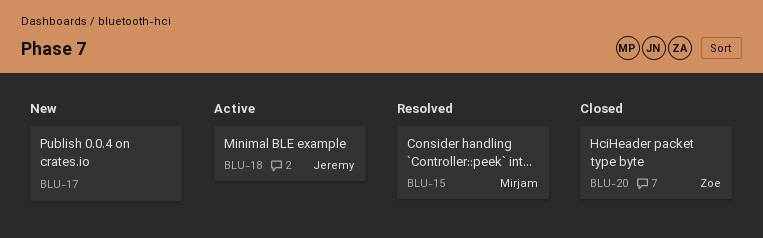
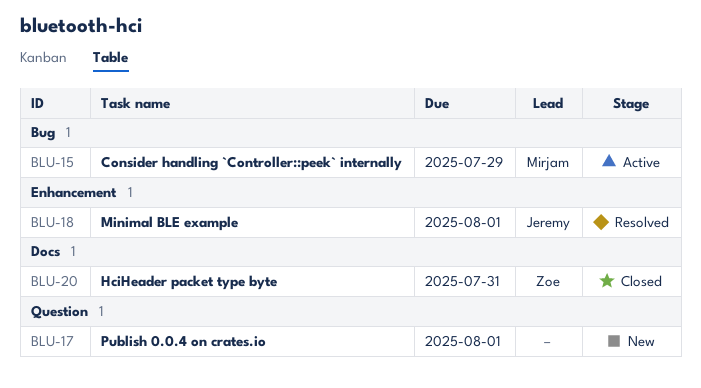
BLU-15, status: Resolved -> Active
BLU-18, status: Active -> Resolved

